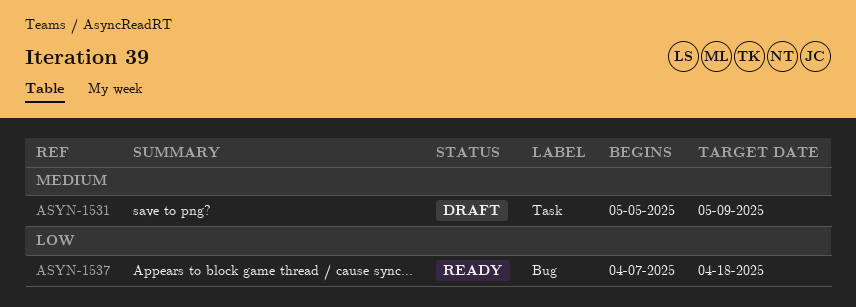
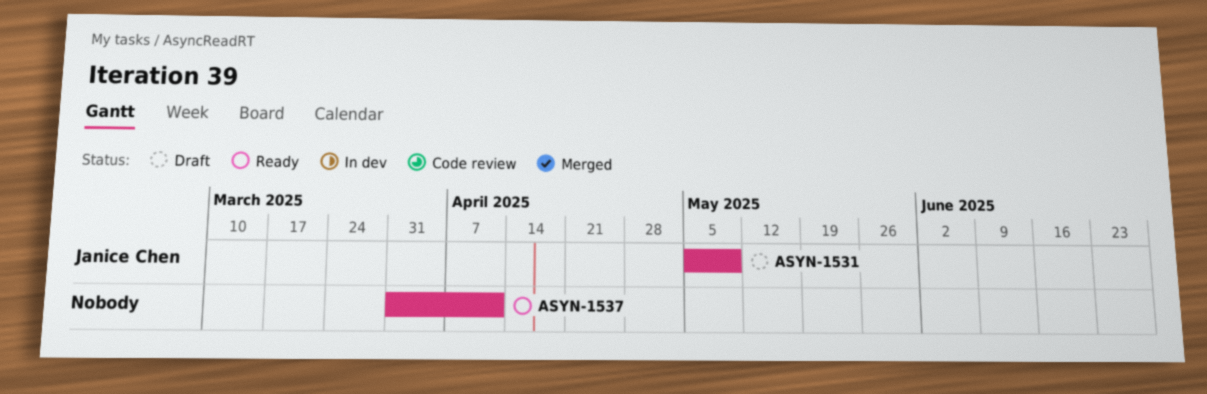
ASYN-1537, start: Apr 7 -> Mar 31
ASYN-1537, due: Apr 18 -> Apr 11

